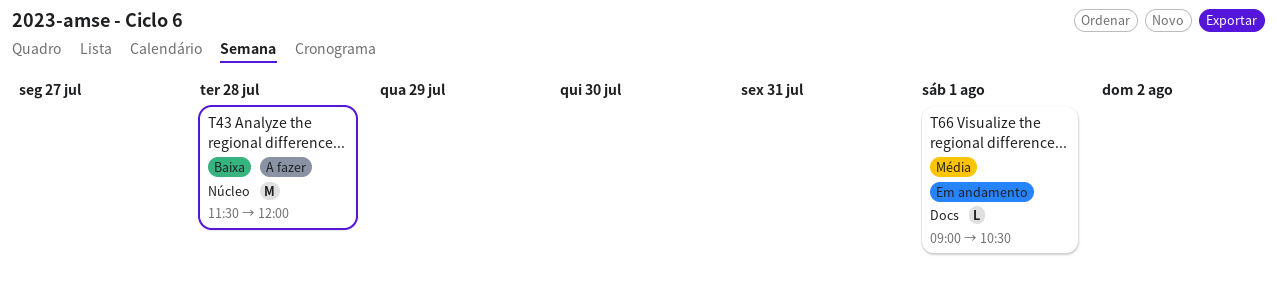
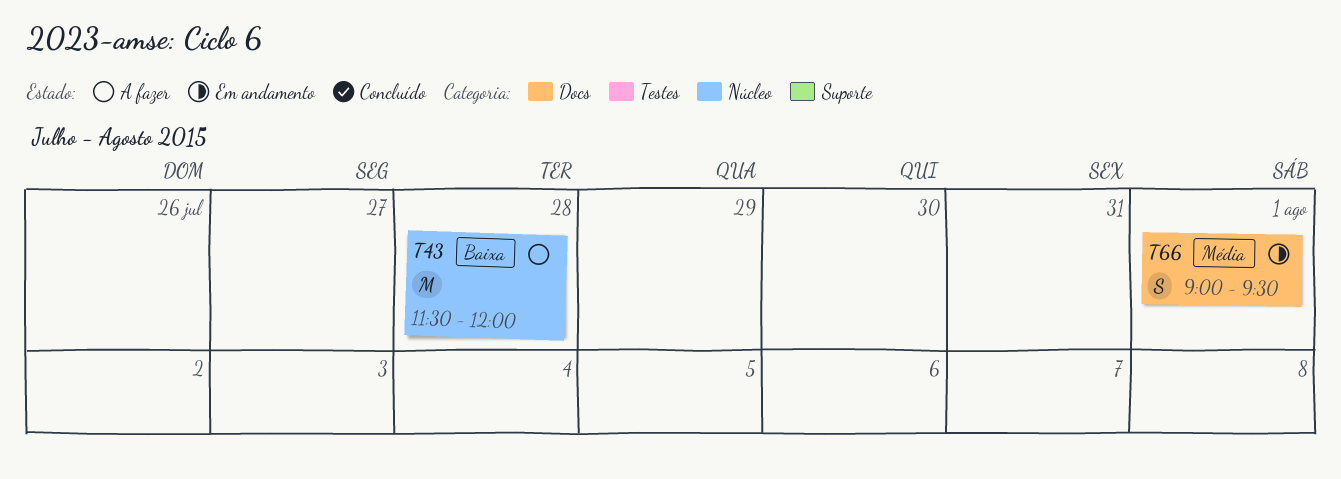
T66, estimate: L -> S
T66, ends: 10:30 -> 09:30

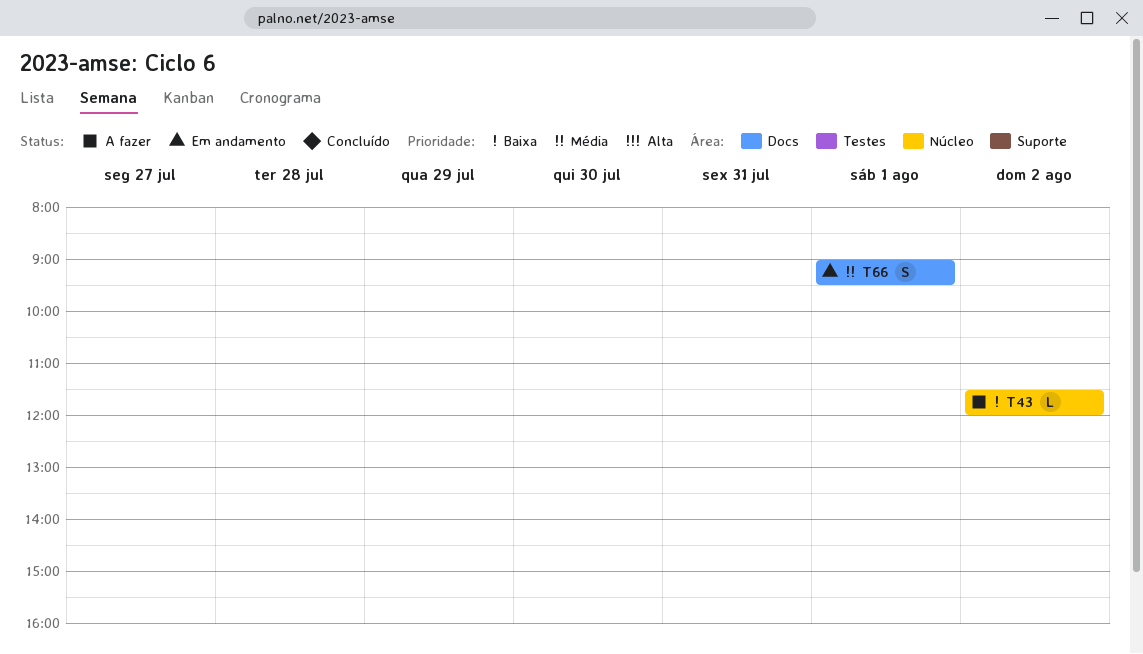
T43, estimate: M -> L
T43, day: Jul 28 -> Aug 2

